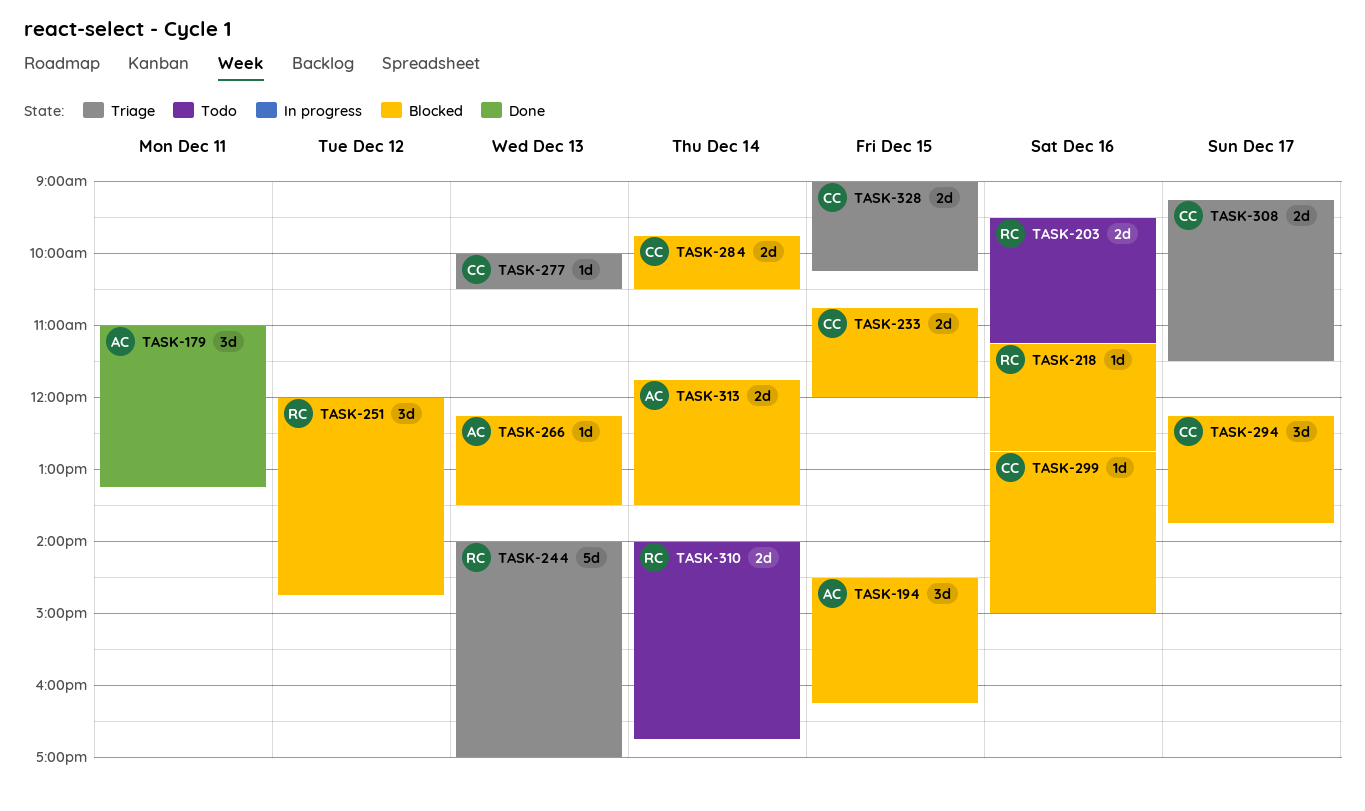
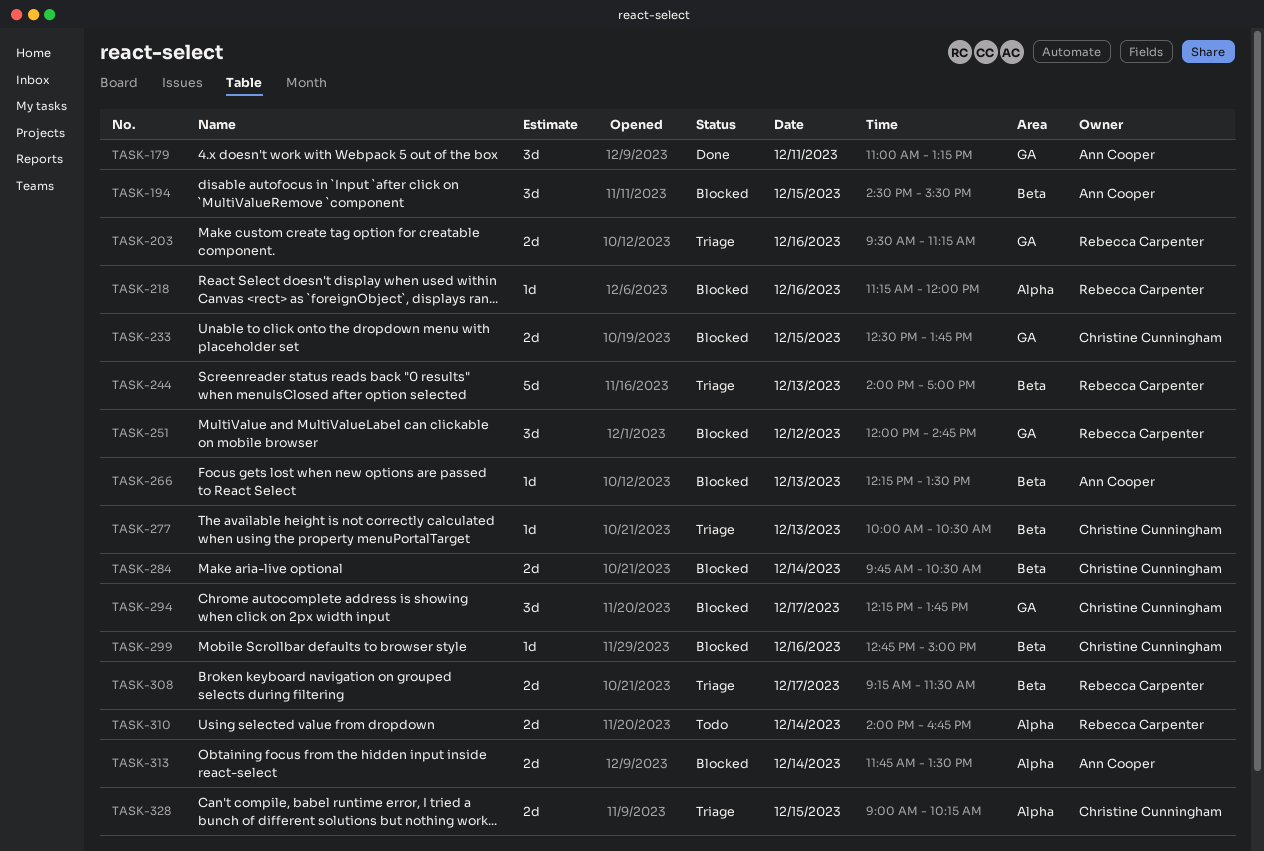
TASK-194, ends: 16:15 -> 15:30
TASK-203, status: Todo -> Triage
TASK-218, ends: 12:45 -> 12:00
TASK-233, begins: 10:45 -> 12:30
TASK-233, ends: 12:00 -> 13:45
TASK-308, owner: Christine Cunningham -> Rebecca Carpenter

